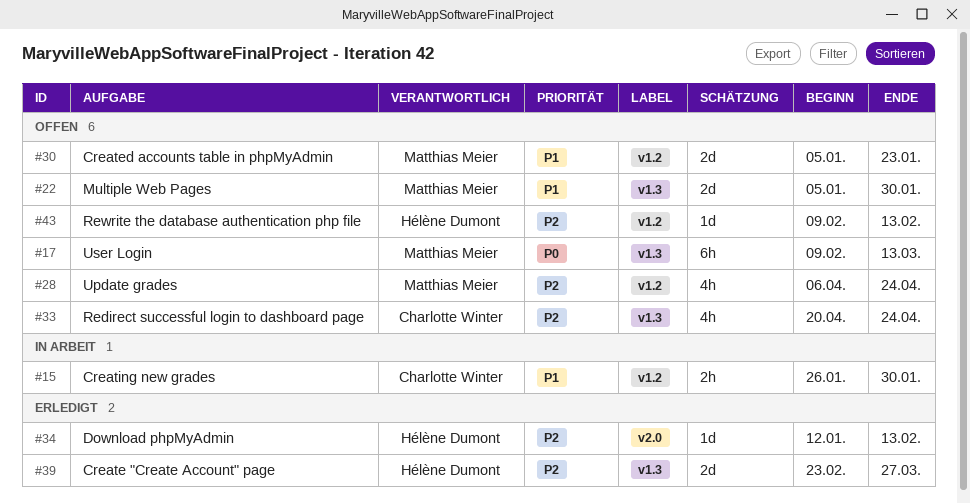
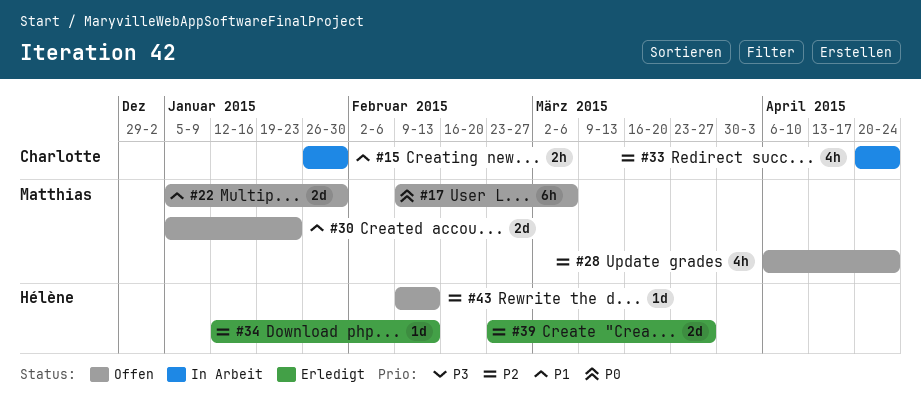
#17, due: Mar 13 -> Mar 6
#33, status: Offen -> In Arbeit

